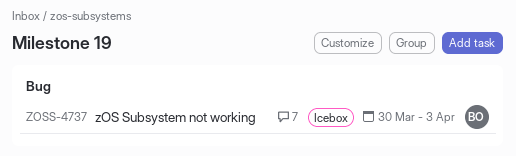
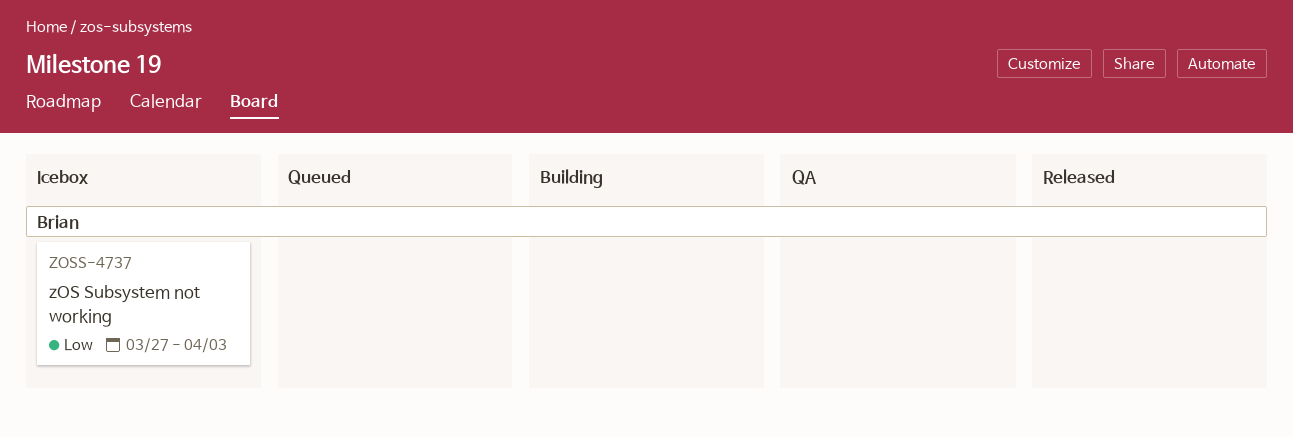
ZOSS-4737, start: Mar 30 -> Mar 27

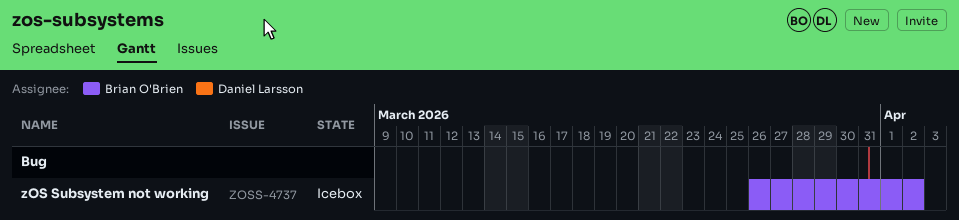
ZOSS-4737, start: Mar 27 -> Mar 26
ZOSS-4737, due: Apr 3 -> Apr 2

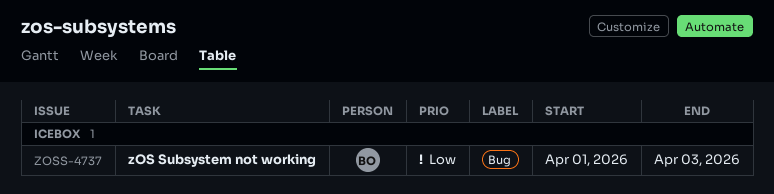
ZOSS-4737, start: Mar 26 -> Apr 1
ZOSS-4737, due: Apr 2 -> Apr 3

